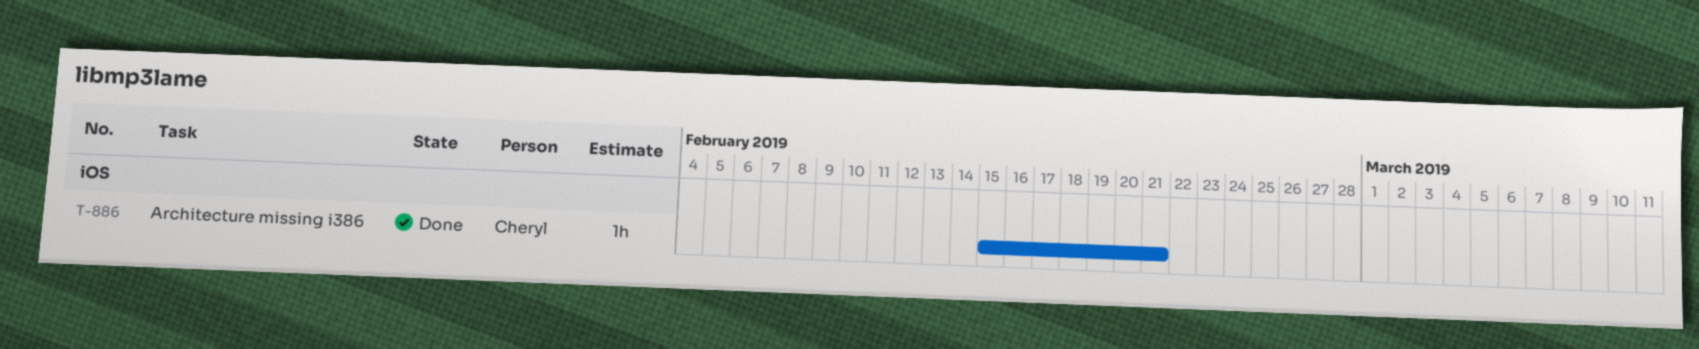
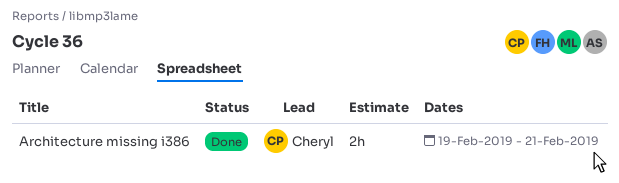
Architecture missing i386, estimate: 1h -> 2h
Architecture missing i386, start: Feb 15 -> Feb 19

